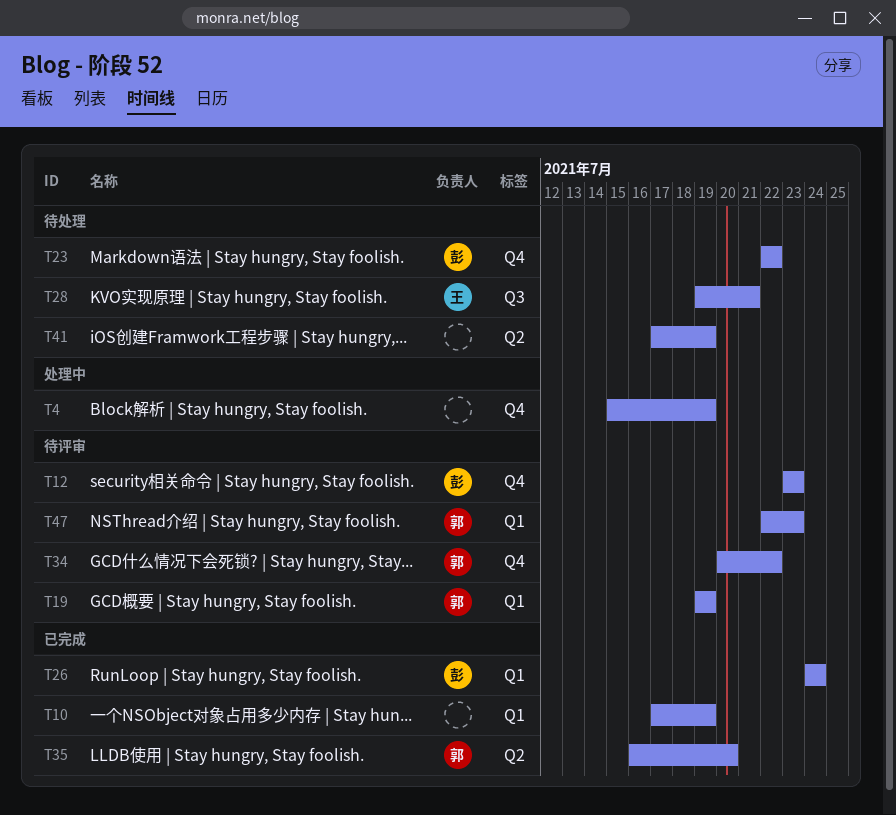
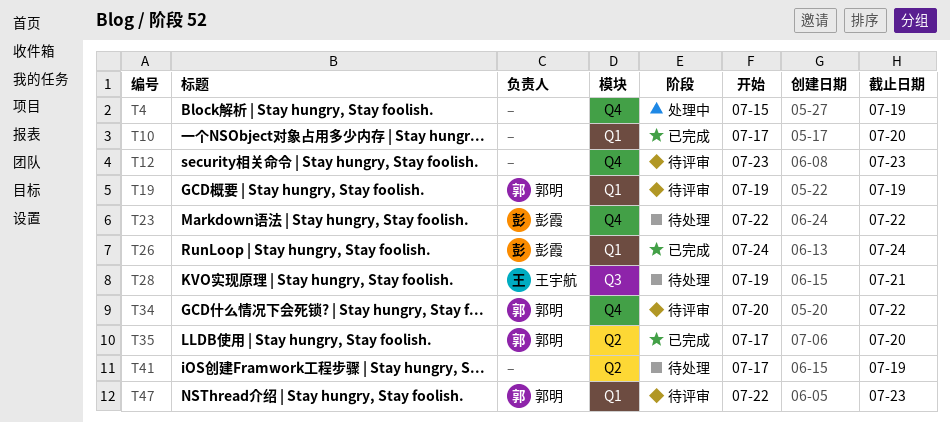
T10, due: Jul 19 -> Jul 20
T12, owner: 彭霞 -> none
T35, start: Jul 16 -> Jul 17

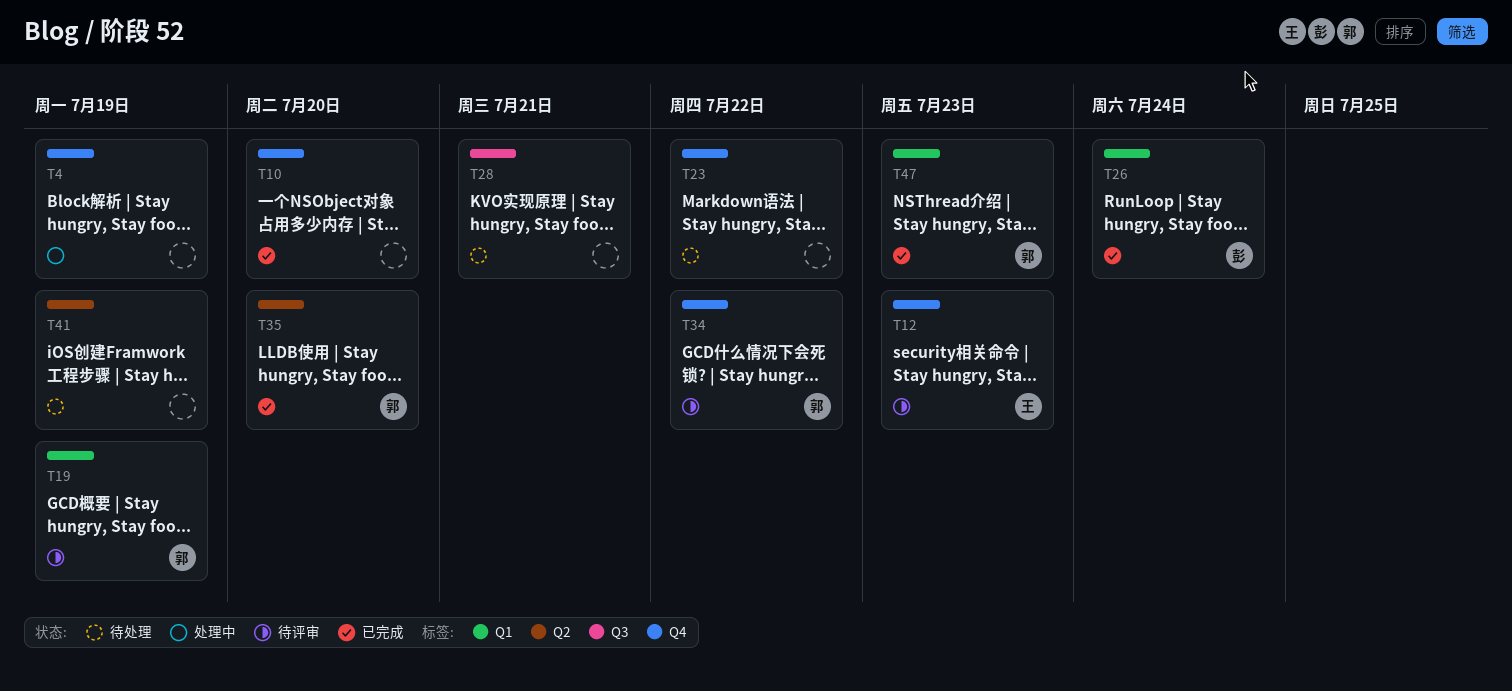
T10, label: Q1 -> Q4
T12, owner: none -> 王宇航
T23, owner: 彭霞 -> none
T28, owner: 王宇航 -> none
T47, status: 待评审 -> 已完成

